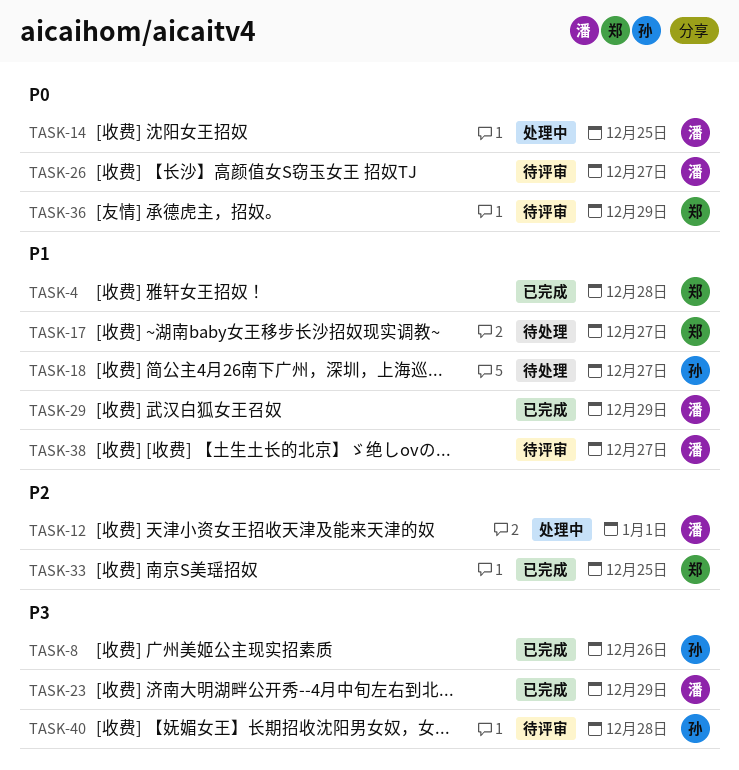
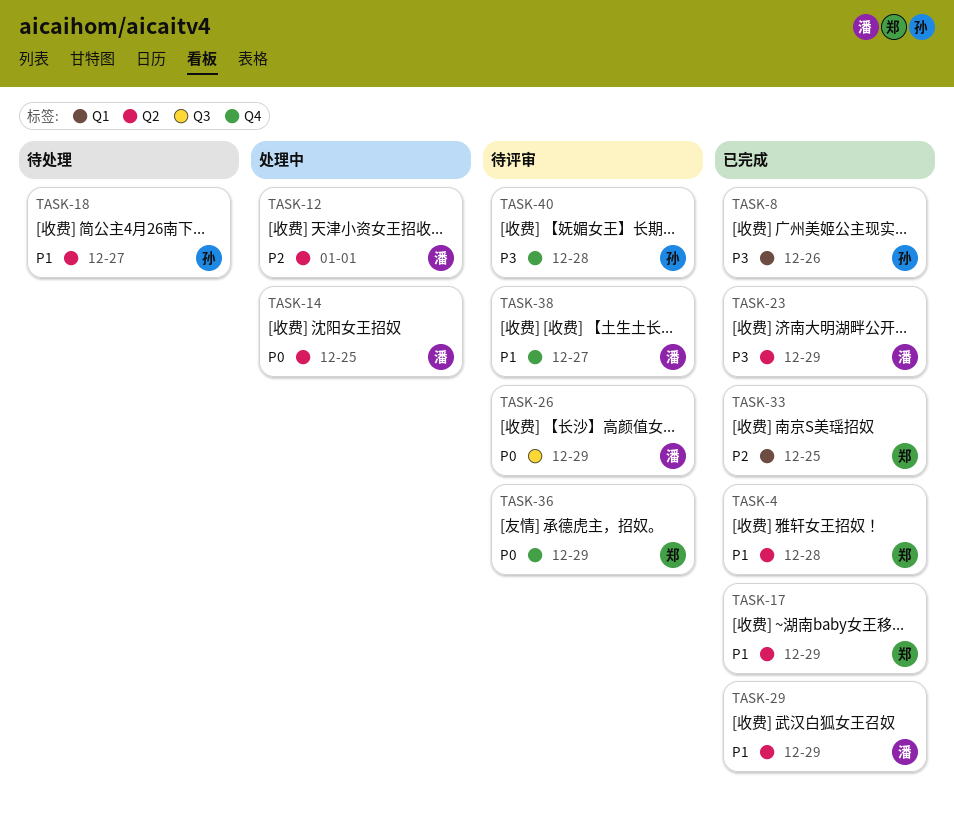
TASK-17, status: 待处理 -> 已完成
TASK-17, due: Dec 27 -> Dec 29
TASK-26, due: Dec 27 -> Dec 29

